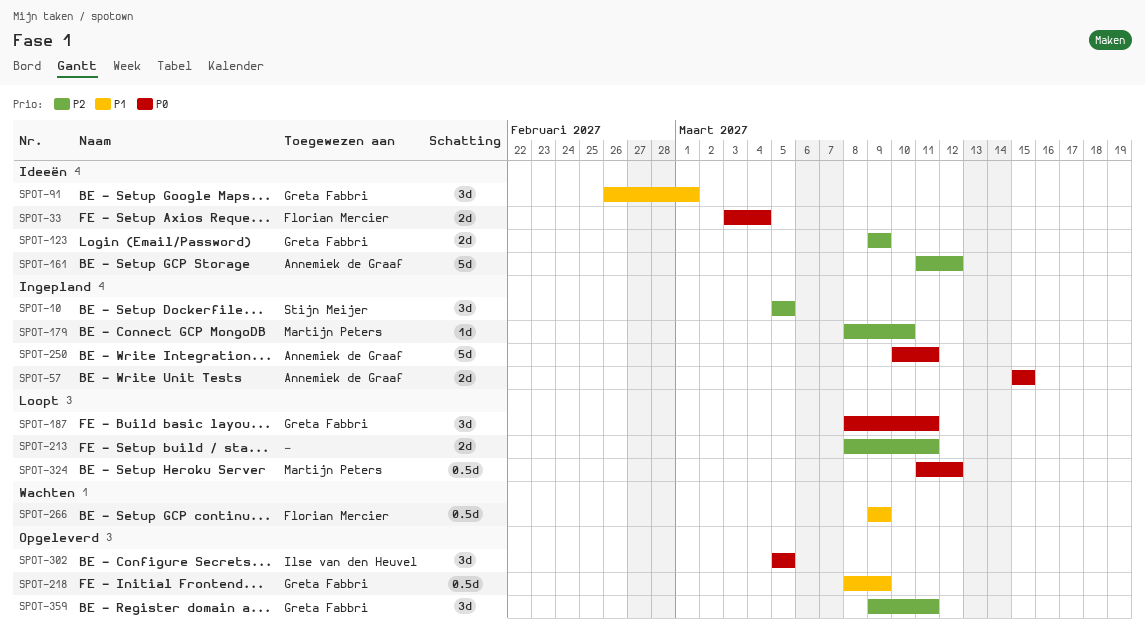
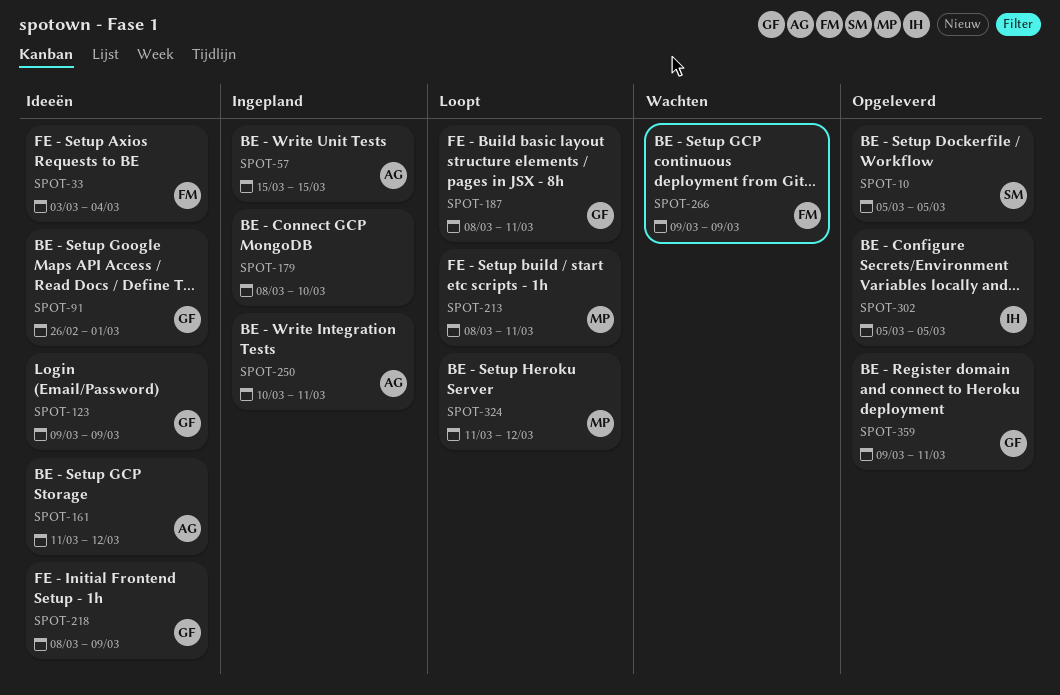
SPOT-10, status: Ingepland -> Opgeleverd
SPOT-179, owner: Martijn Peters -> none
SPOT-213, owner: none -> Martijn Peters
SPOT-218, status: Opgeleverd -> Ideeën

